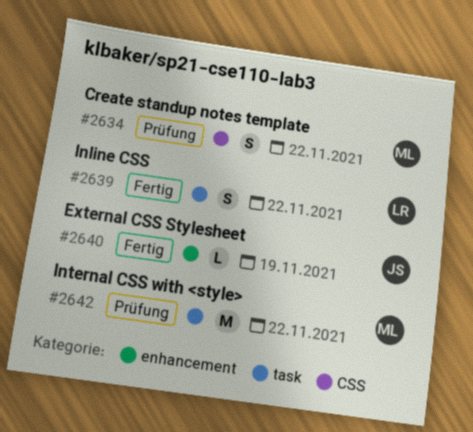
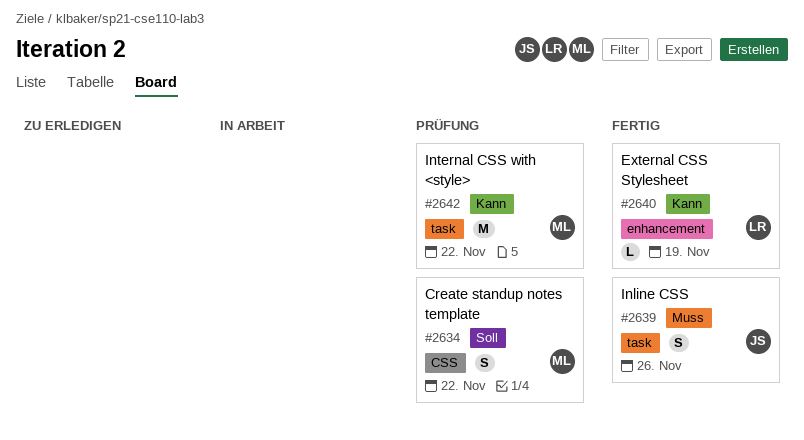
#2639, owner: LR -> JS
#2639, due: Nov 22 -> Nov 26
#2640, owner: JS -> LR

